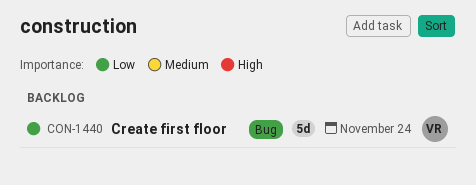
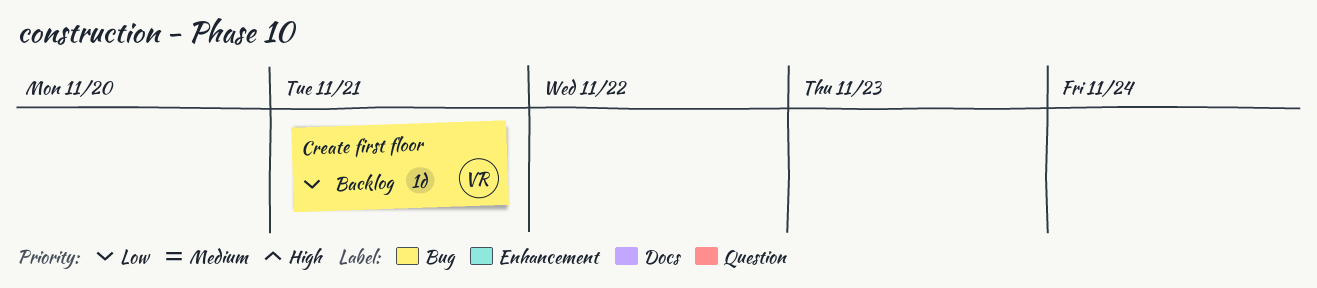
Create first floor, estimate: 5d -> 1d
Create first floor, due: Nov 24 -> Nov 21

